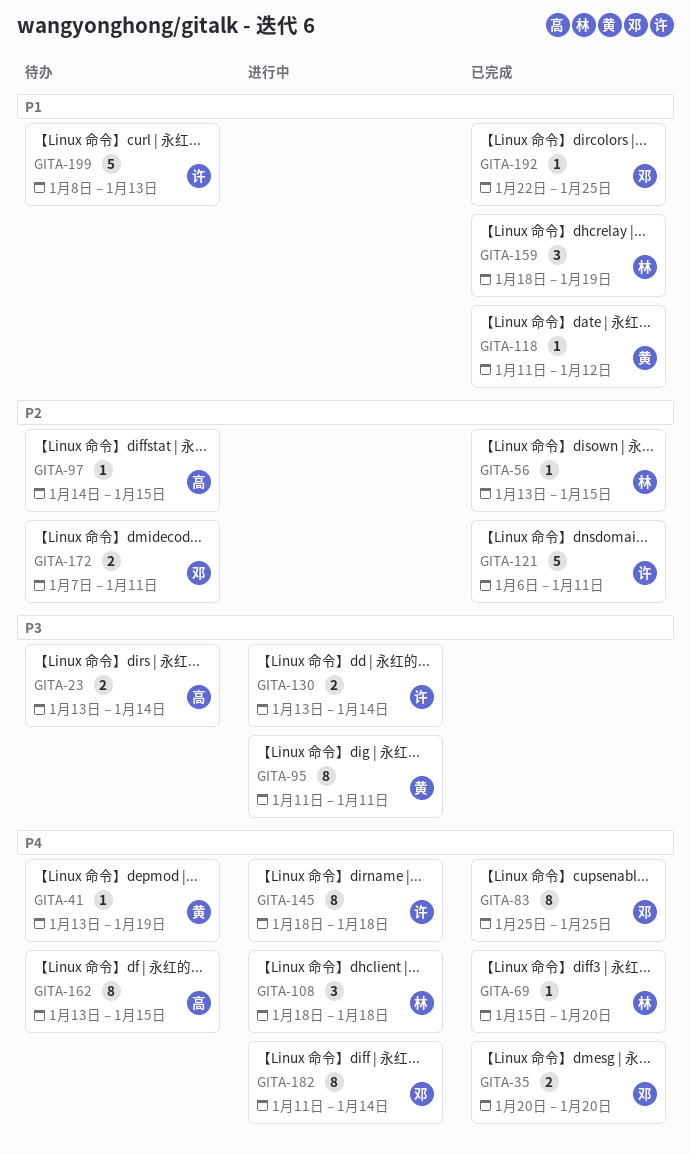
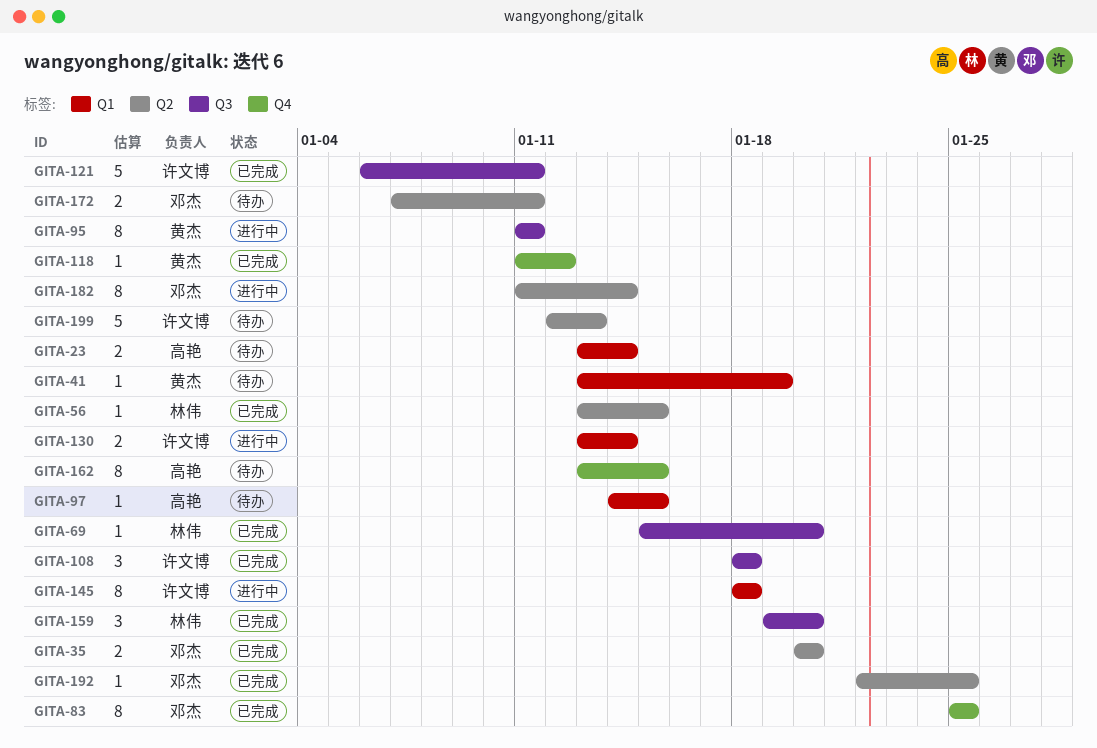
GITA-108, status: 进行中 -> 已完成
GITA-108, owner: 林伟 -> 许文博
GITA-159, start: Jan 18 -> Jan 19
GITA-159, due: Jan 19 -> Jan 20
GITA-199, start: Jan 8 -> Jan 12

